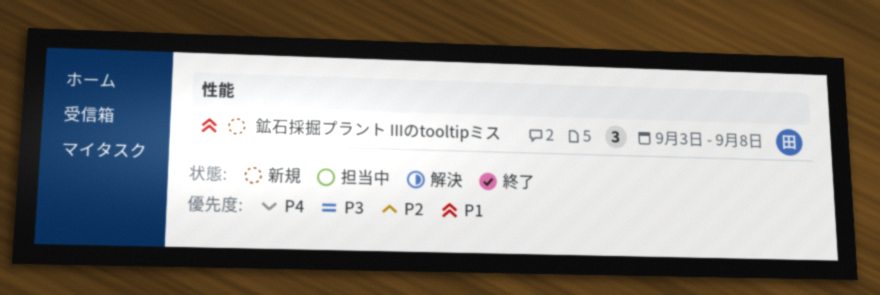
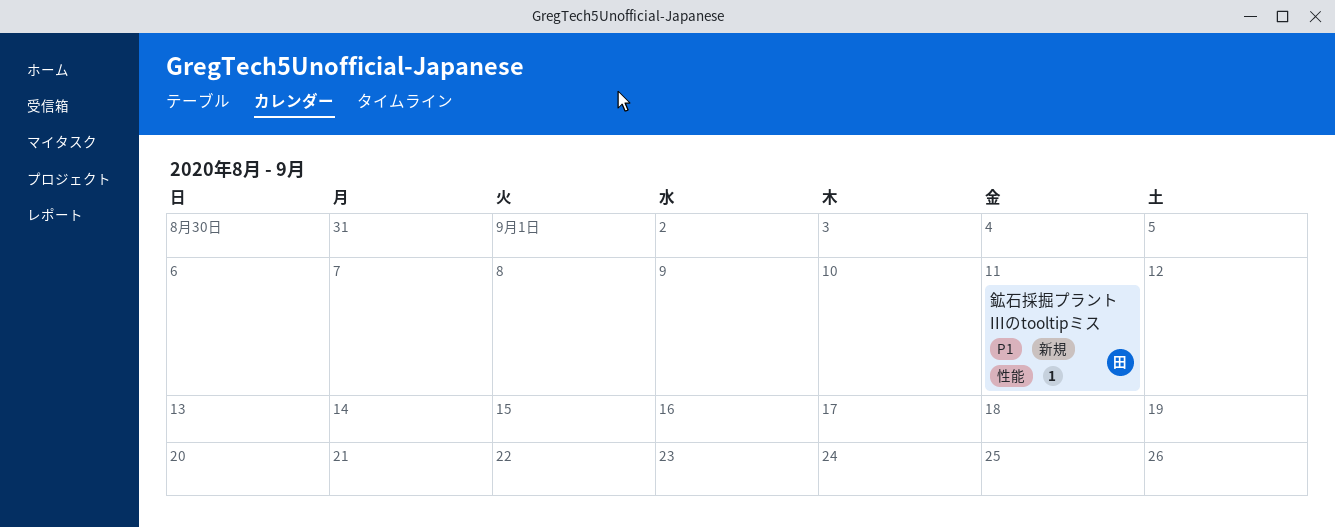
鉱石採掘プラント IIIのtooltipミス, estimate: 3 -> 1
鉱石採掘プラント IIIのtooltipミス, due: Sep 8 -> Sep 11

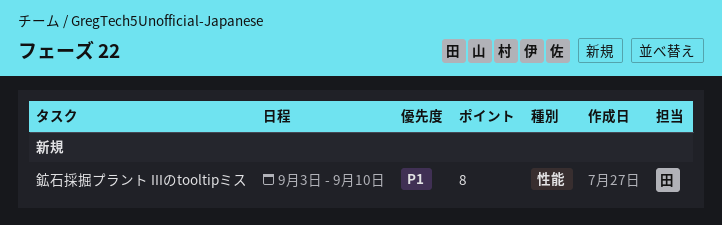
鉱石採掘プラント IIIのtooltipミス, estimate: 1 -> 8
鉱石採掘プラント IIIのtooltipミス, due: Sep 11 -> Sep 10

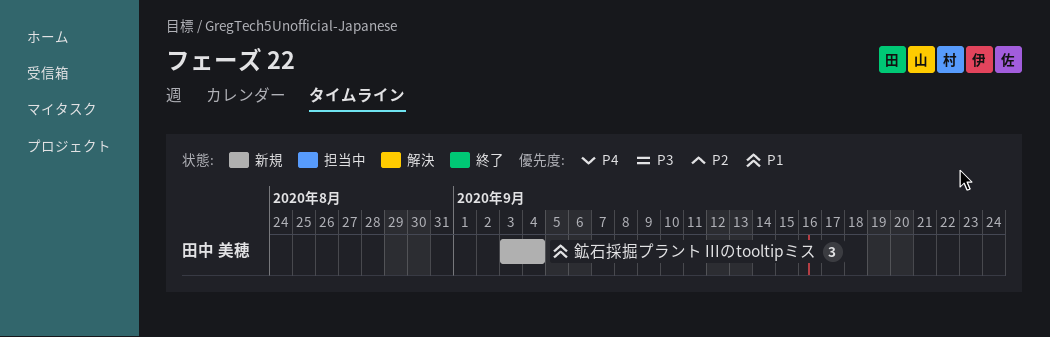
鉱石採掘プラント IIIのtooltipミス, estimate: 8 -> 3
鉱石採掘プラント IIIのtooltipミス, due: Sep 10 -> Sep 4

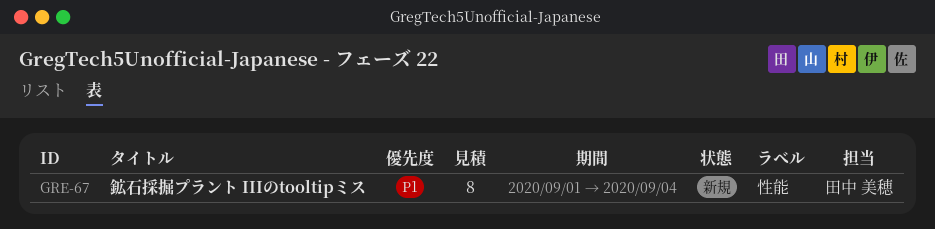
鉱石採掘プラント IIIのtooltipミス, estimate: 3 -> 8
鉱石採掘プラント IIIのtooltipミス, start: Sep 3 -> Sep 1

